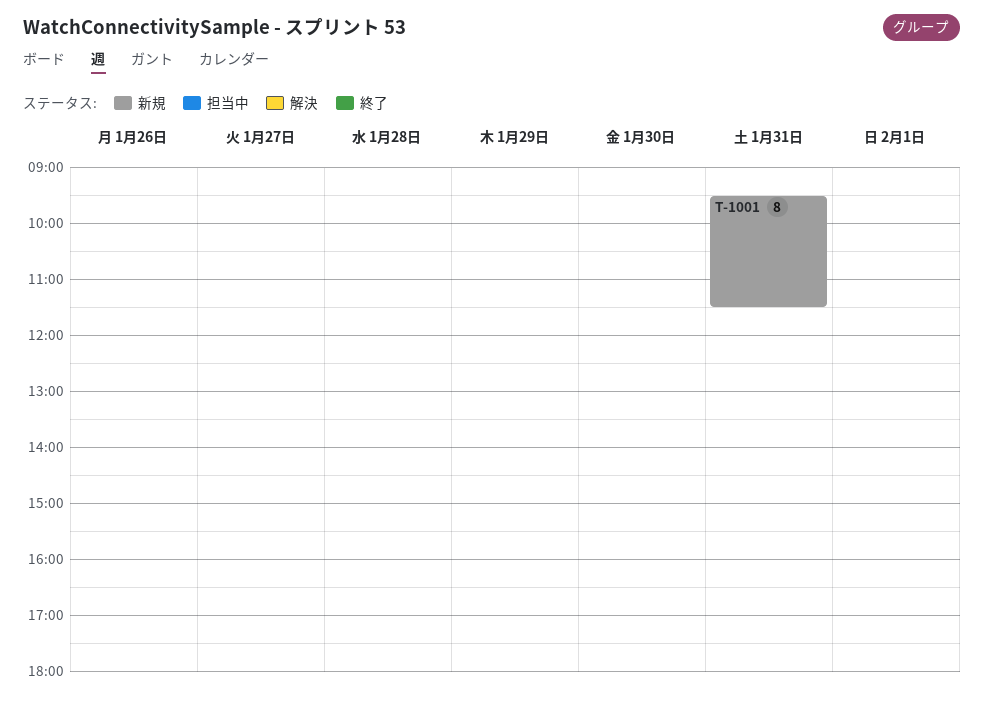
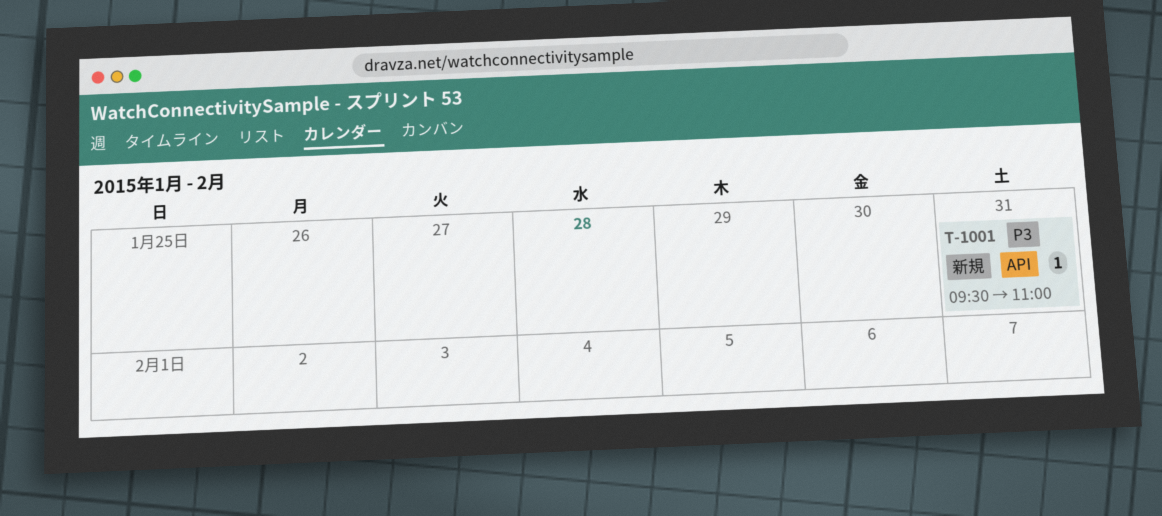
T-1001, estimate: 8 -> 1
T-1001, ends: 11:30 -> 11:00

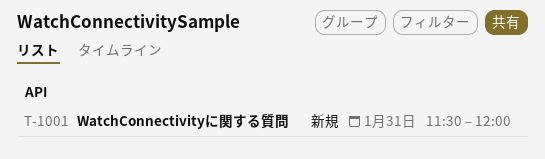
T-1001, begins: 09:30 -> 11:30
T-1001, ends: 11:00 -> 12:00

